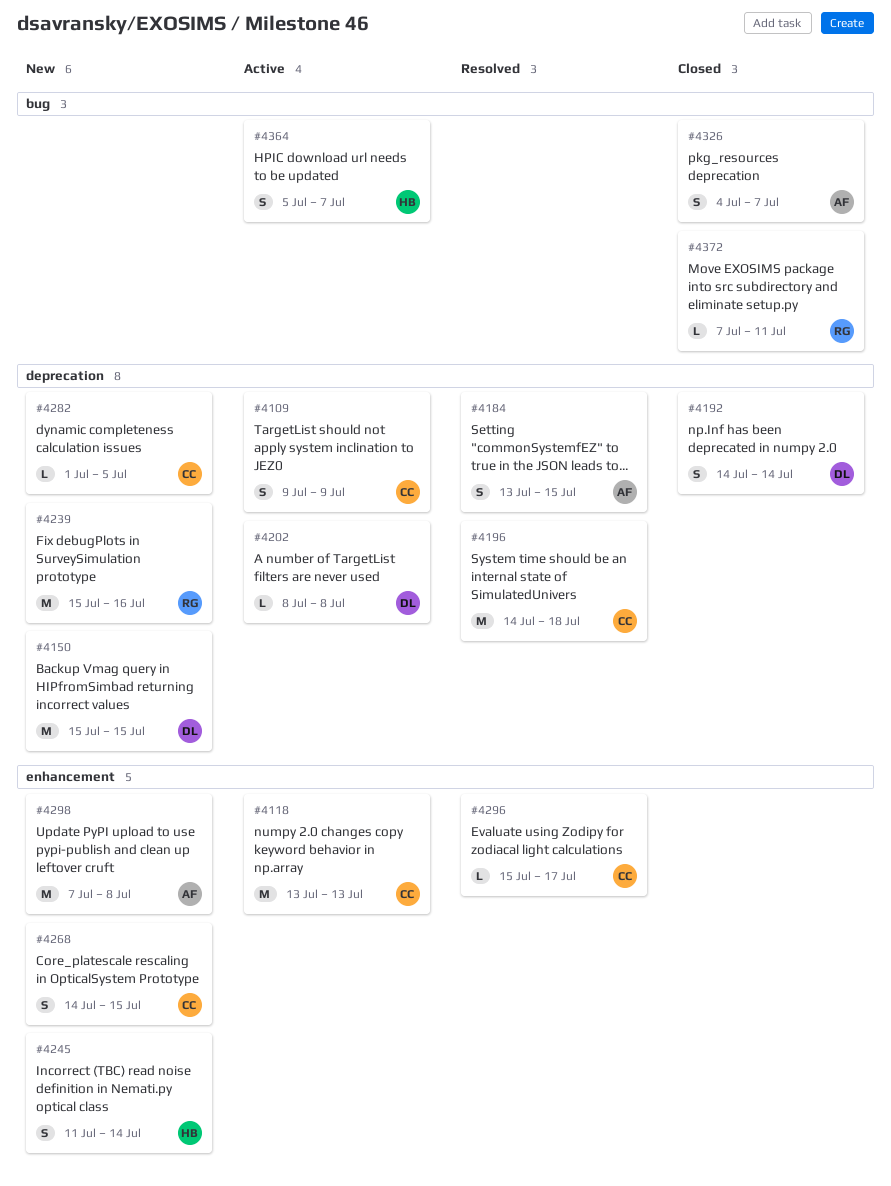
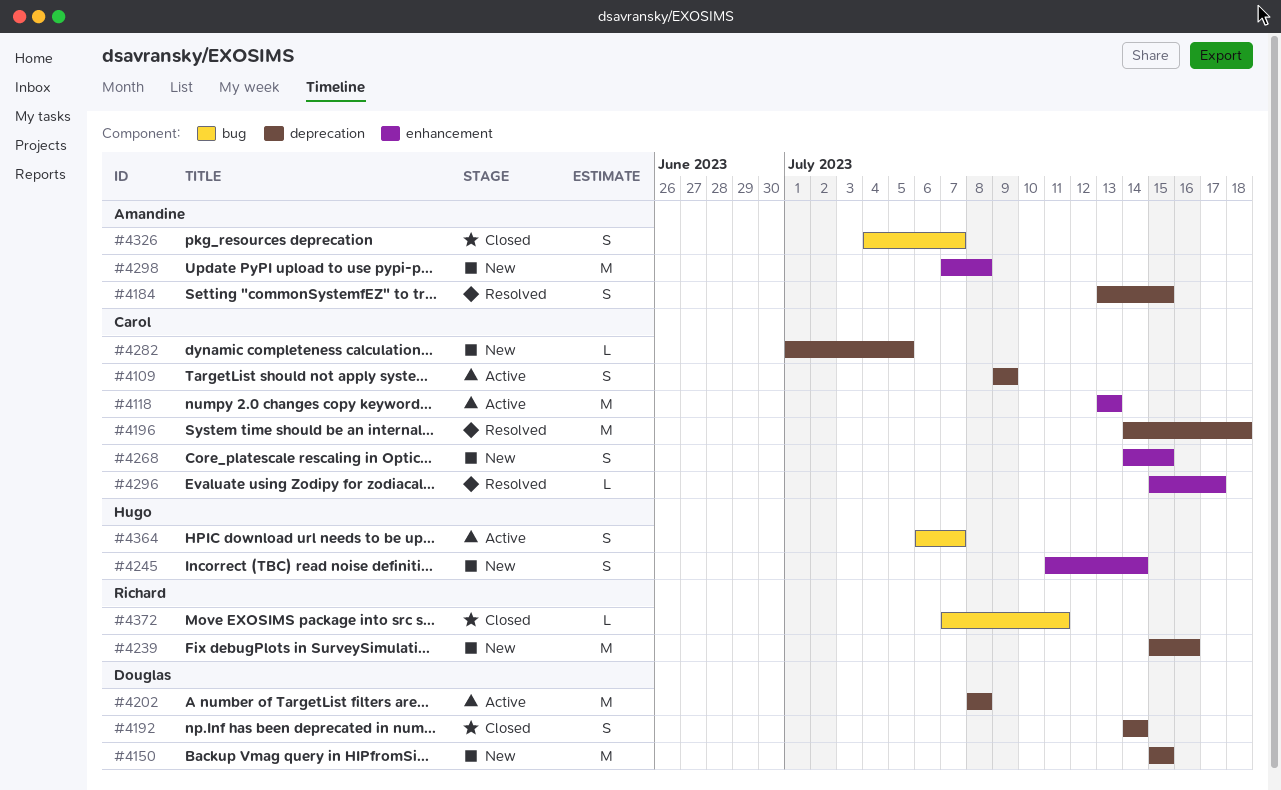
#4202, estimate: L -> M
#4364, start: Jul 5 -> Jul 6

